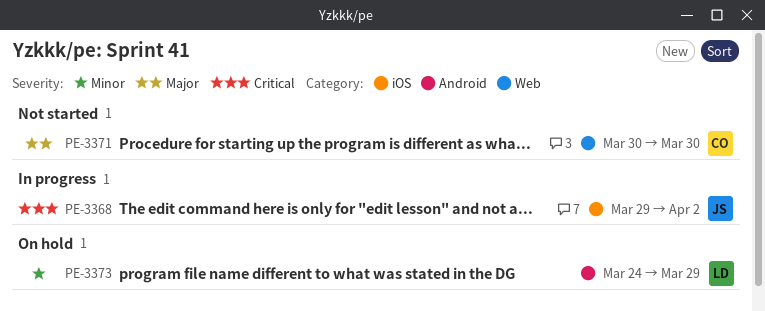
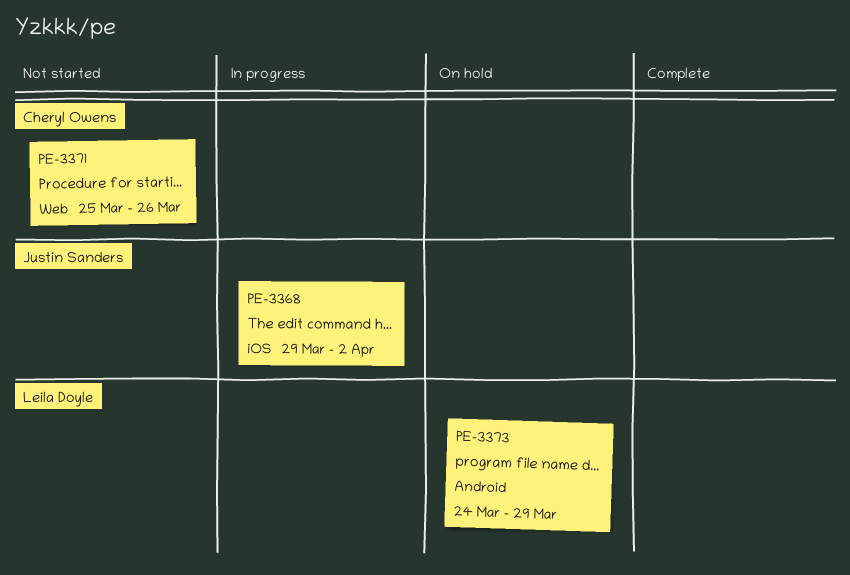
PE-3371, start: Mar 30 -> Mar 25
PE-3371, due: Mar 30 -> Mar 26

